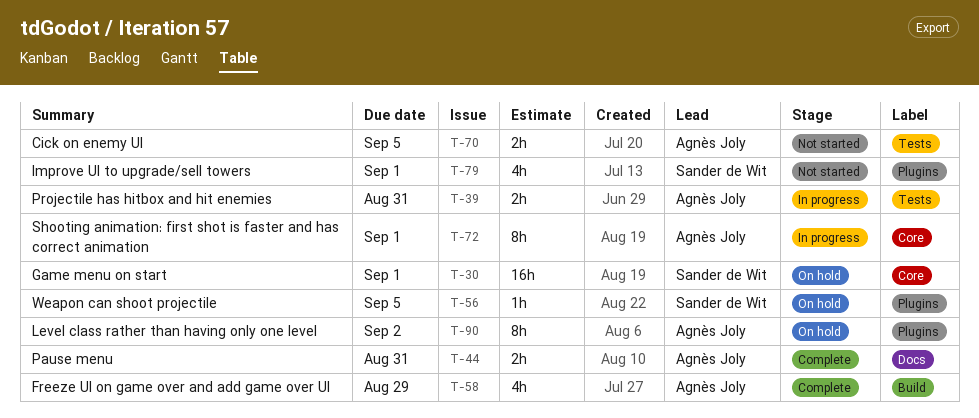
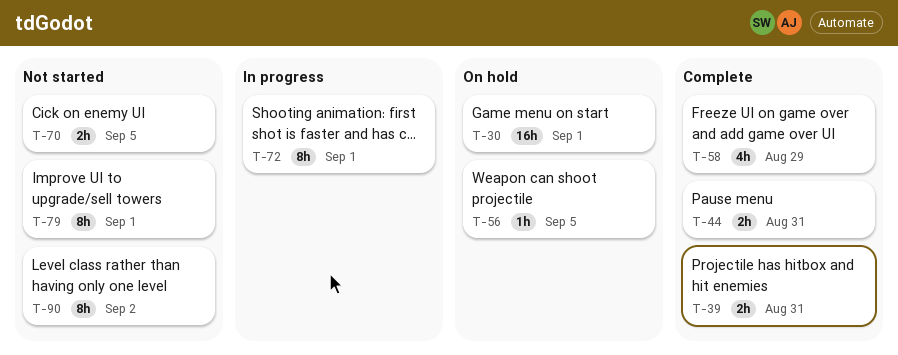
T-39, status: In progress -> Complete
T-79, estimate: 4h -> 8h
T-90, status: On hold -> Not started

